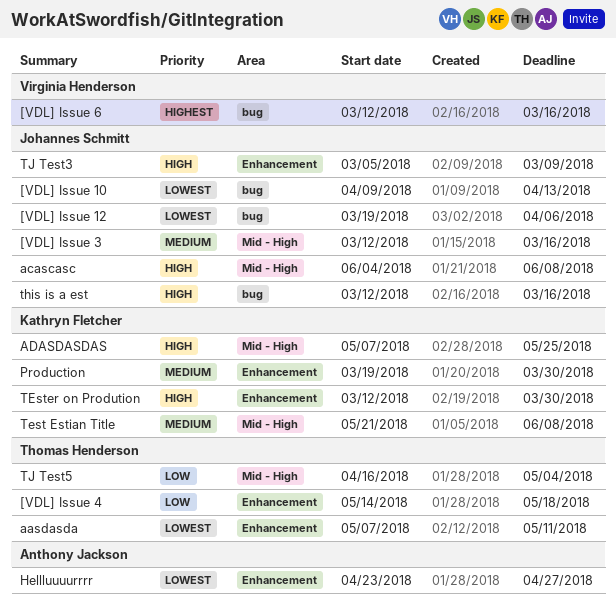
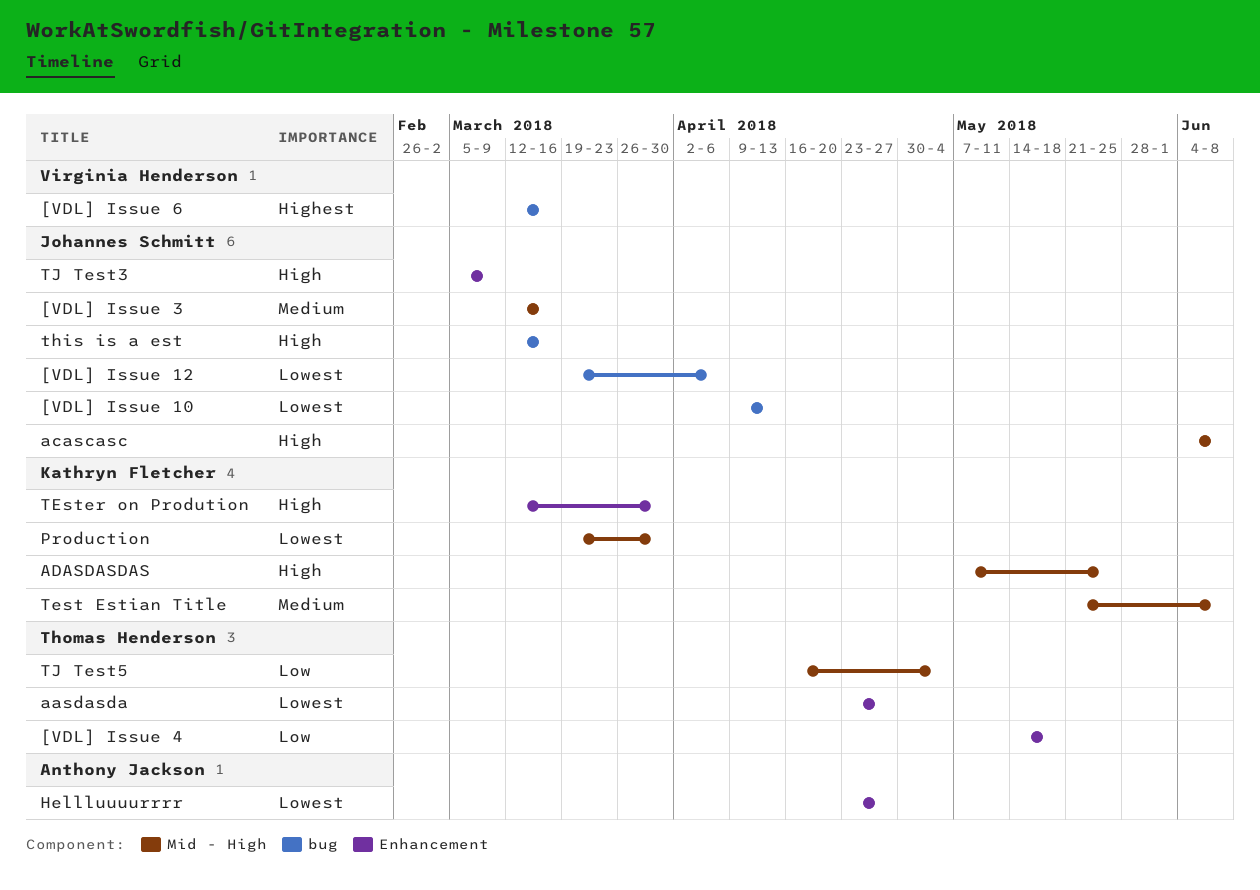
aasdasda, start: May 7 -> Apr 23
aasdasda, due: May 11 -> Apr 27
Production, priority: Medium -> Lowest
Production, label: Enhancement -> Mid - High

